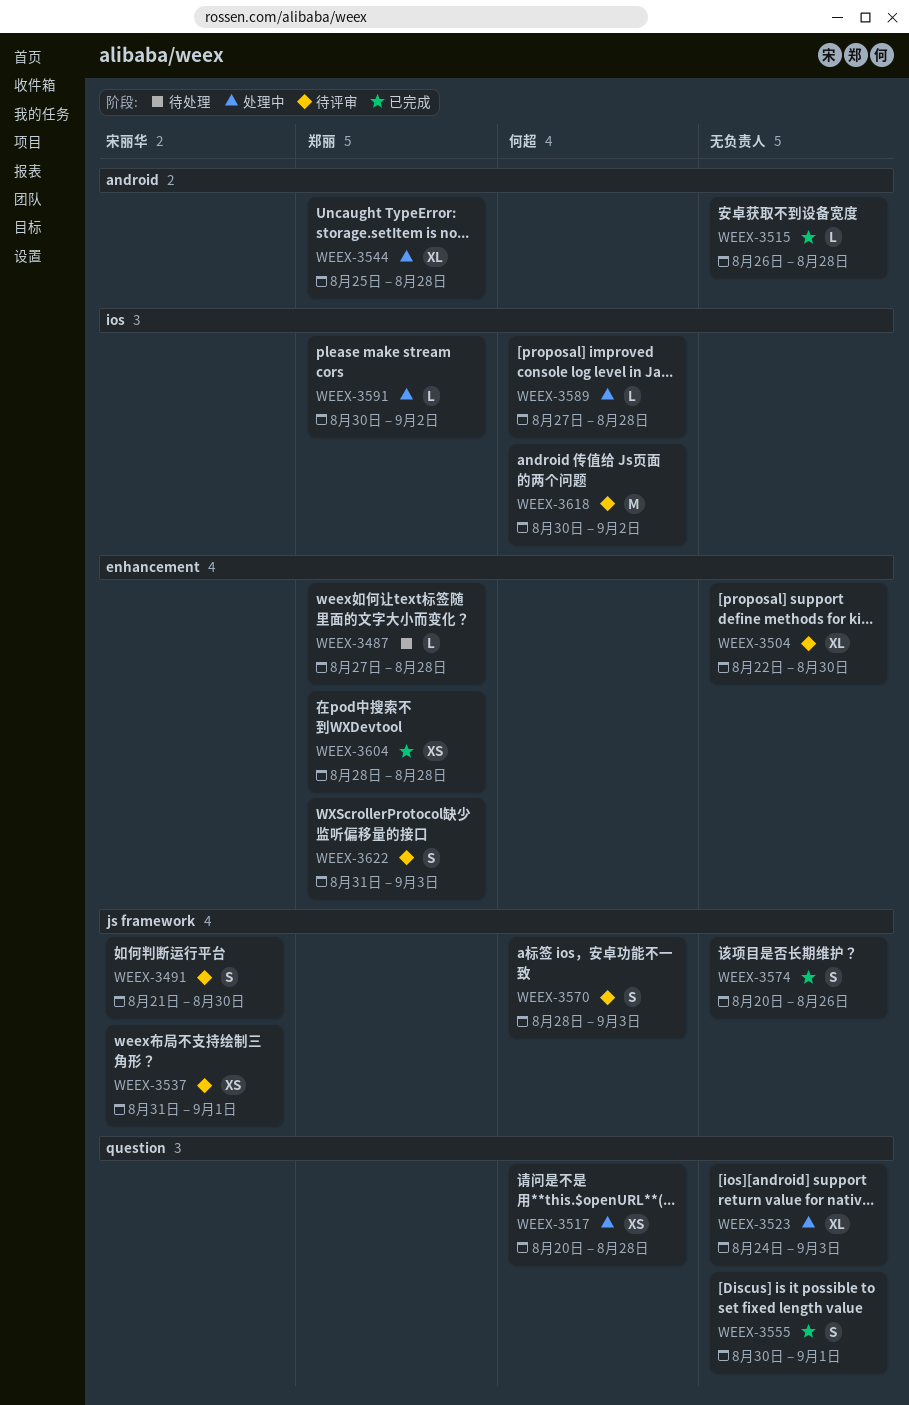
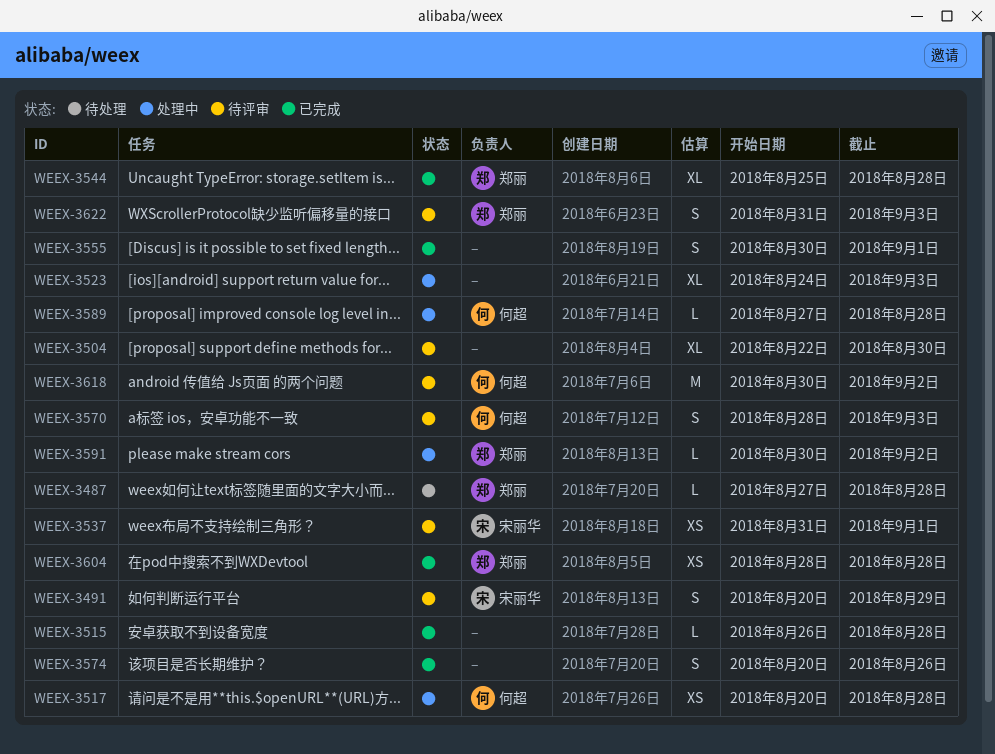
WEEX-3491, start: Aug 21 -> Aug 20
WEEX-3491, due: Aug 30 -> Aug 29
WEEX-3544, status: 处理中 -> 已完成

